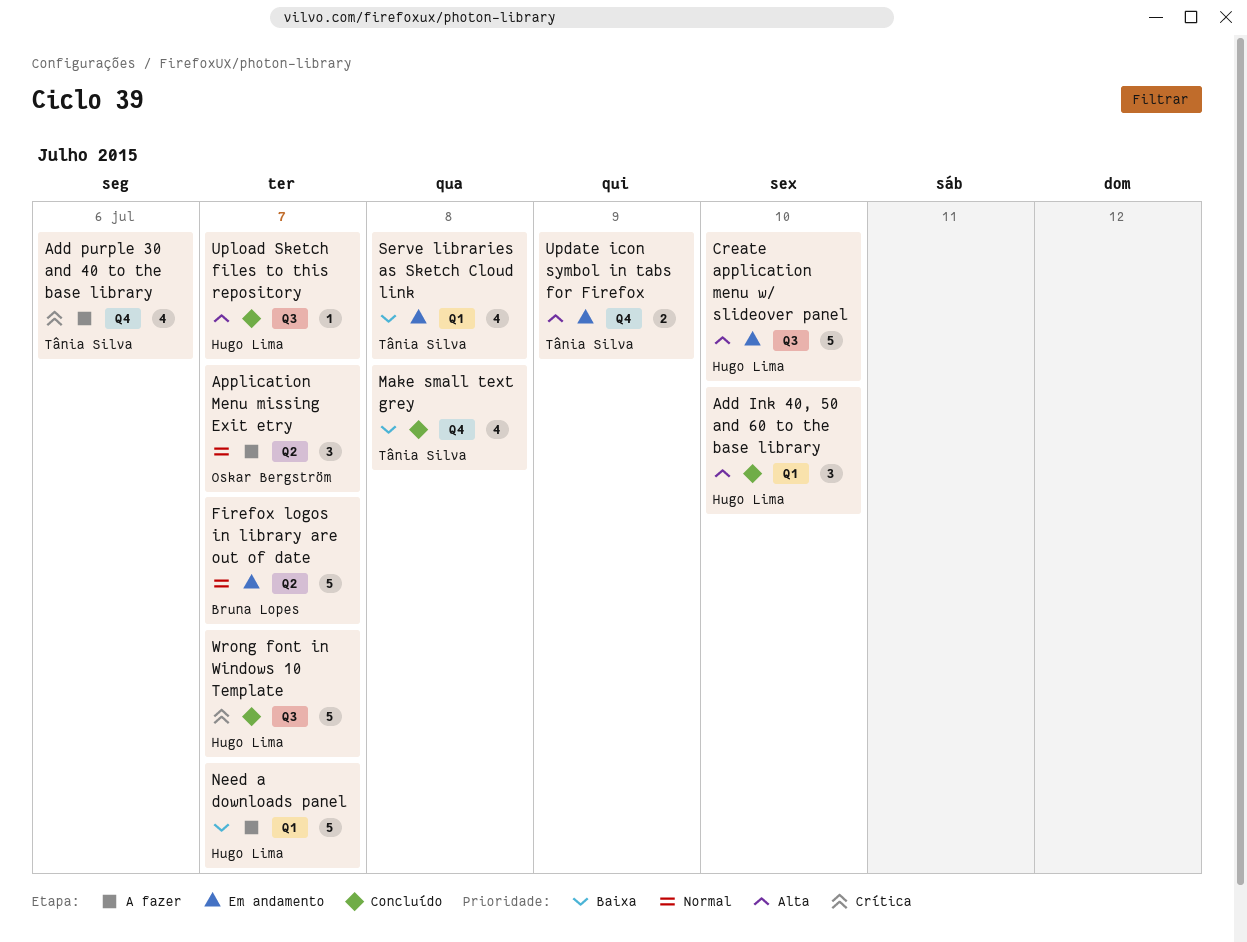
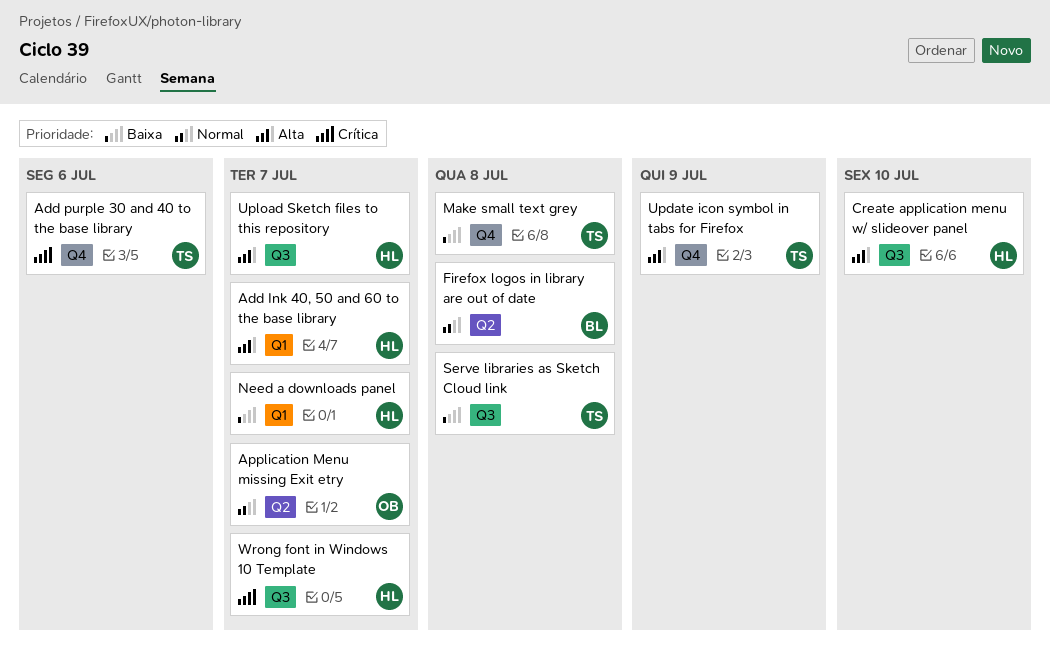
Add Ink 40, 50 and 60 to the base library, due: Jul 10 -> Jul 7
Firefox logos in library are out of date, due: Jul 7 -> Jul 8
Serve libraries as Sketch Cloud link, label: Q1 -> Q3

